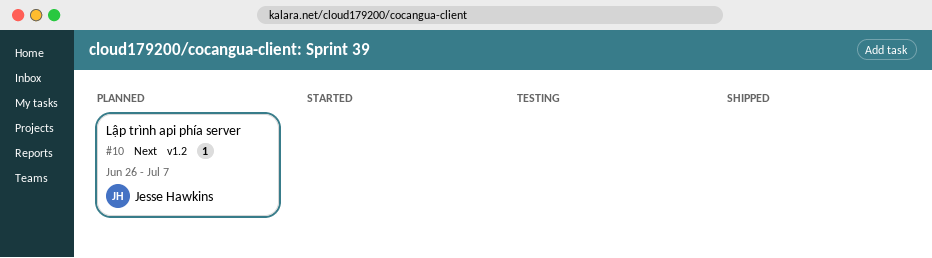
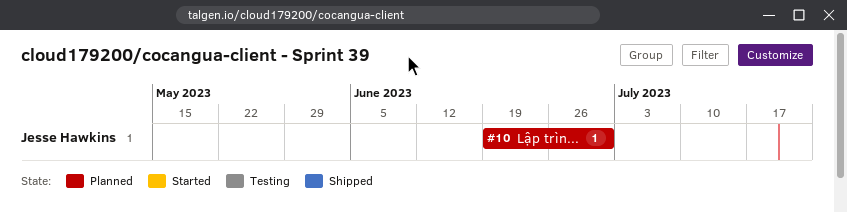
#10, start: Jun 26 -> Jun 19
#10, due: Jul 7 -> Jun 30

